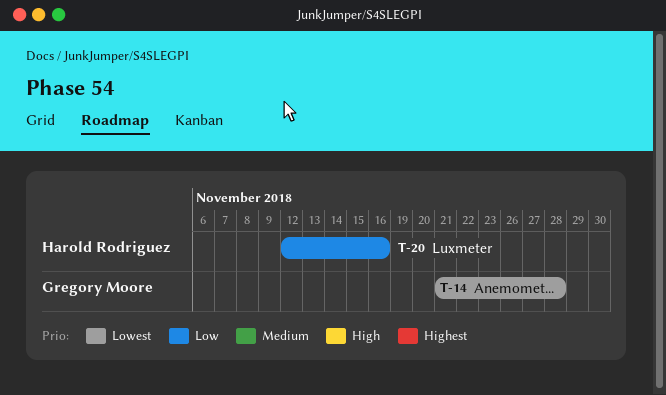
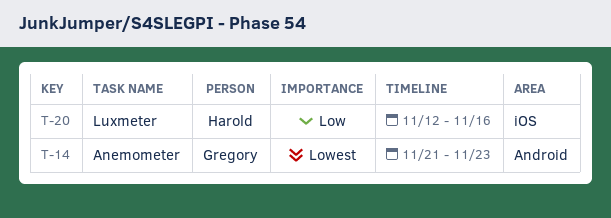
T-14, due: Nov 28 -> Nov 23

